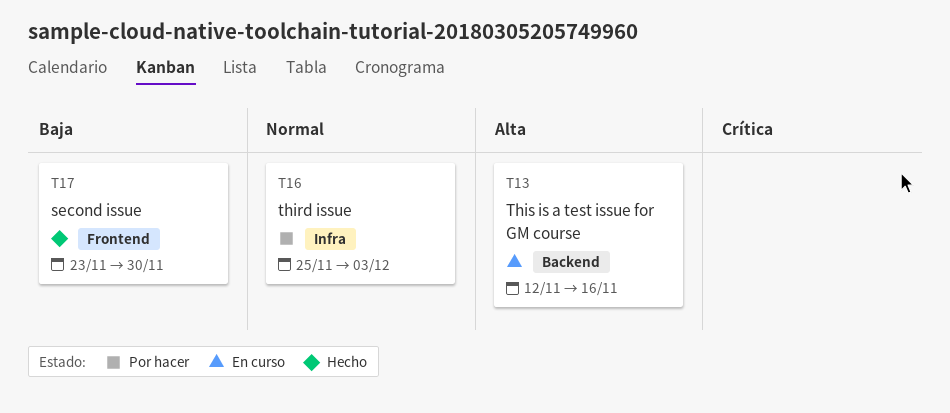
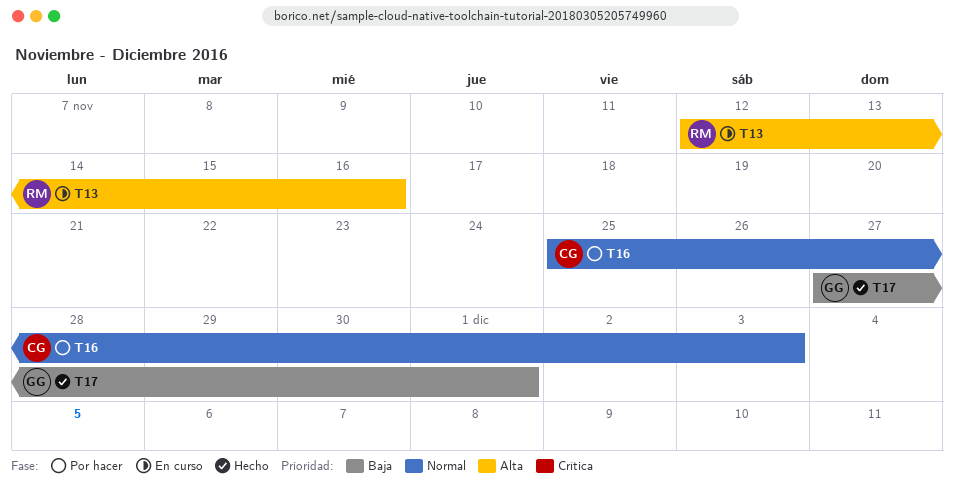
T17, start: Nov 23 -> Nov 27
T17, due: Nov 30 -> Dec 1

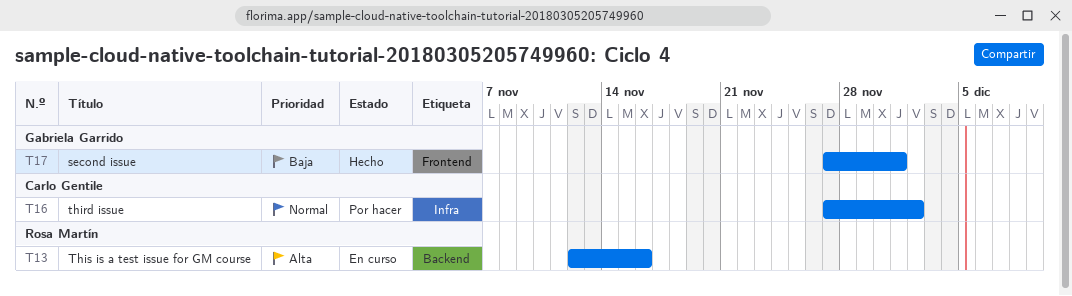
T16, start: Nov 25 -> Nov 27
T16, due: Dec 3 -> Dec 2

